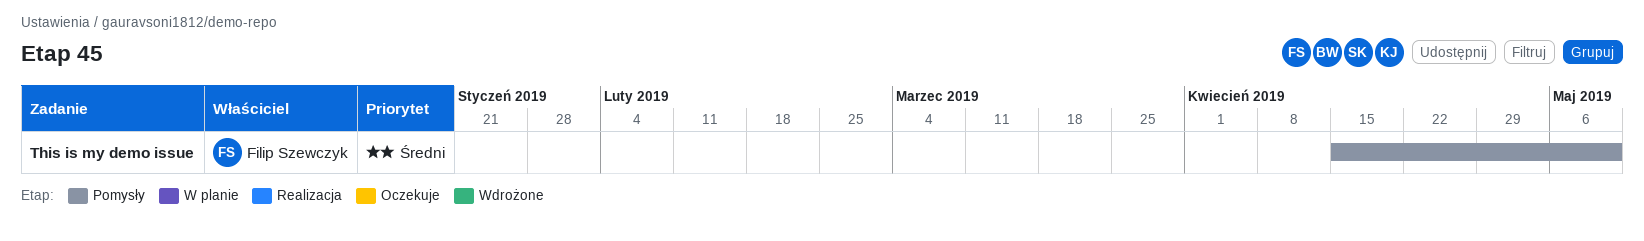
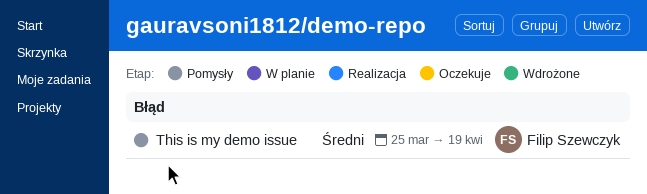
This is my demo issue, start: Apr 15 -> Mar 25
This is my demo issue, due: May 10 -> Apr 19

